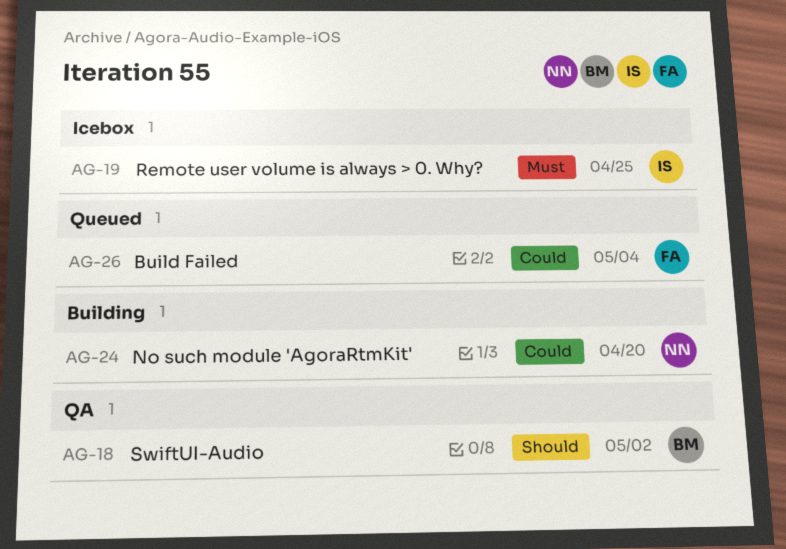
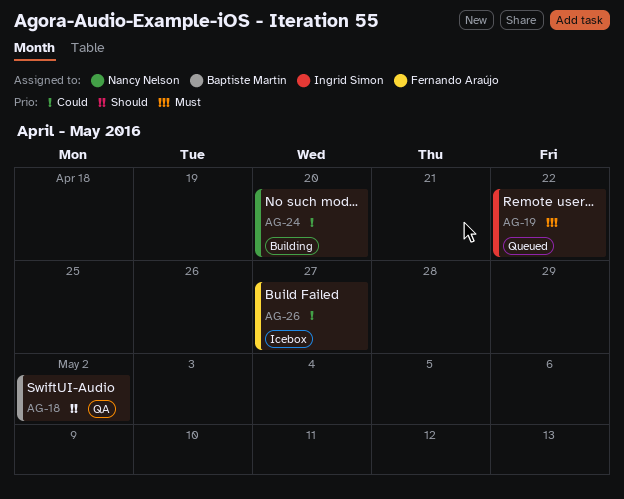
AG-19, status: Icebox -> Queued
AG-19, due: Apr 25 -> Apr 22
AG-26, status: Queued -> Icebox
AG-26, due: May 4 -> Apr 27

